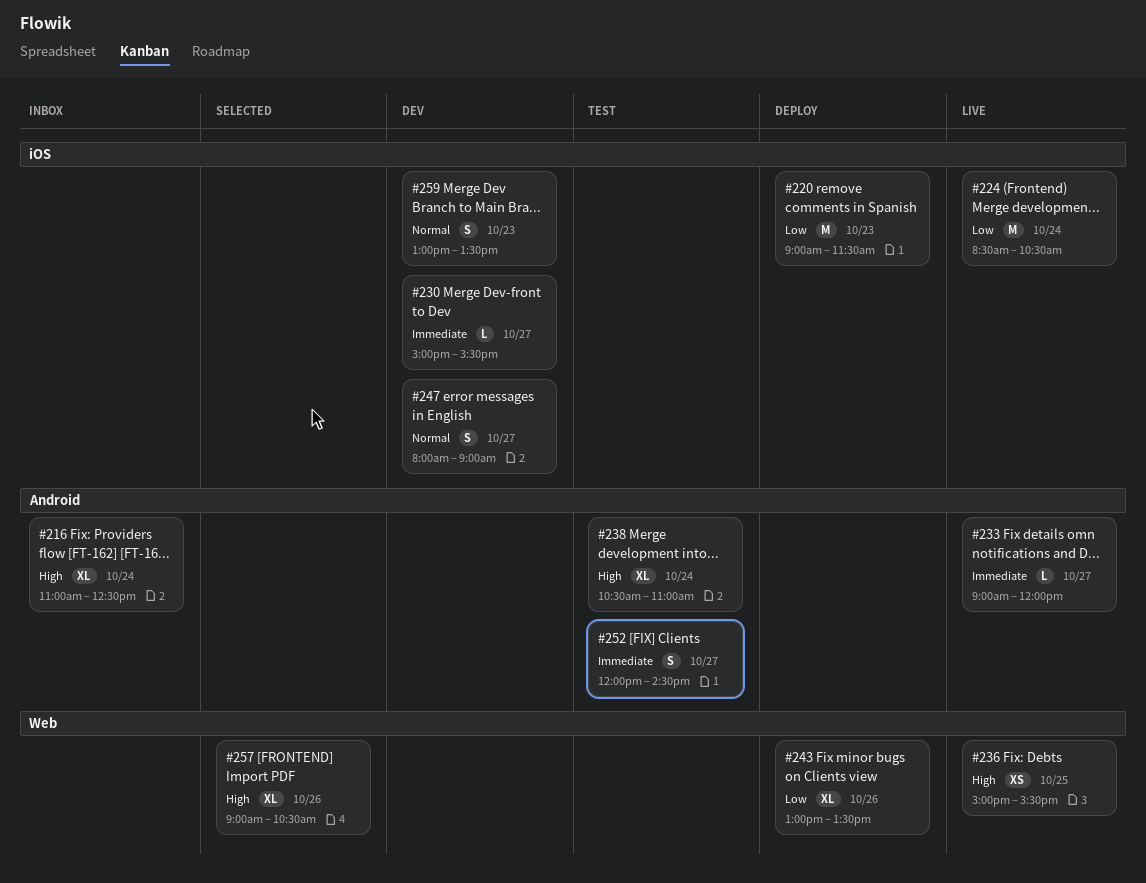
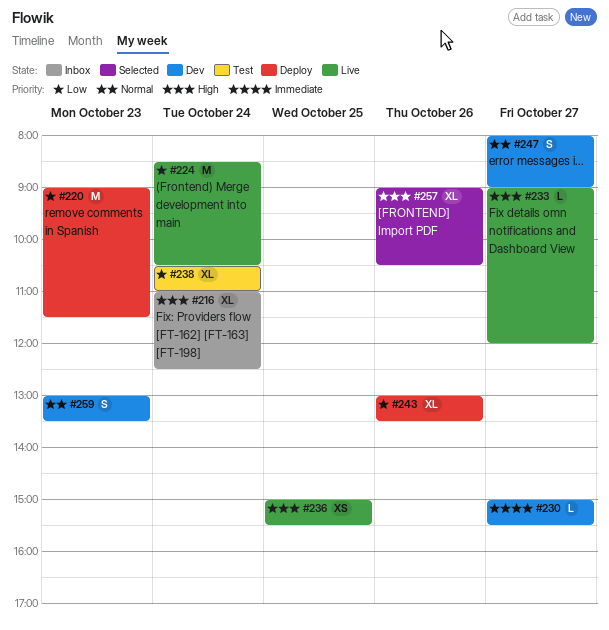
#233, priority: Immediate -> High
#238, priority: High -> Low
#252: present -> none

